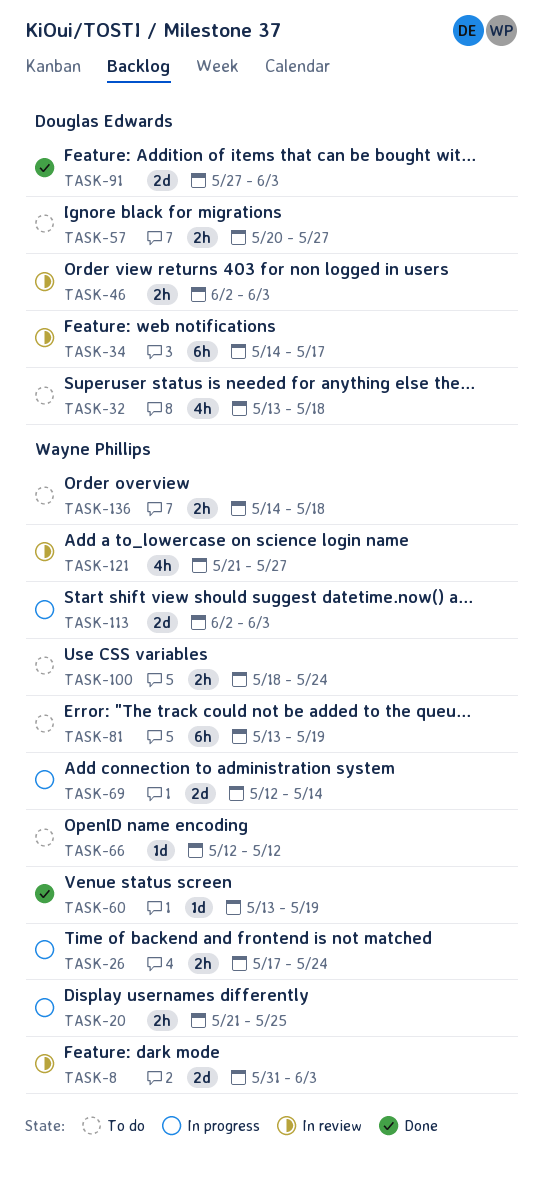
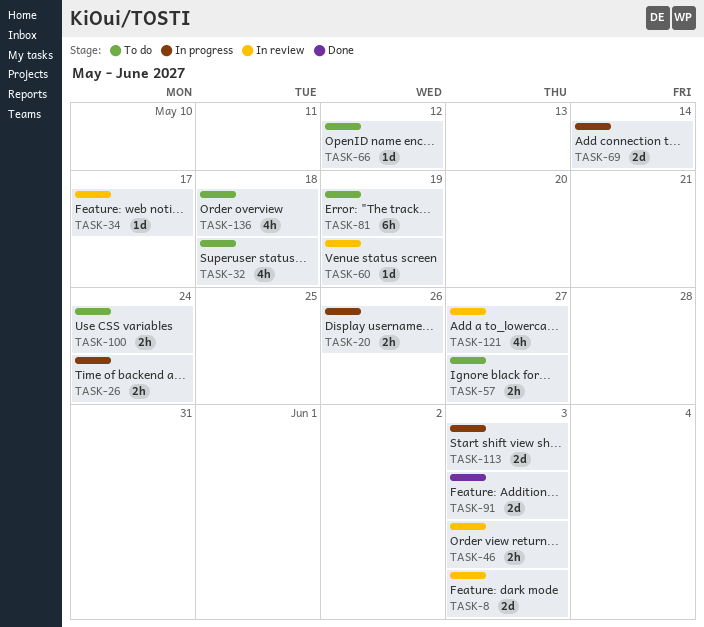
TASK-20, due: May 25 -> May 26
TASK-34, estimate: 6h -> 1d
TASK-60, status: Done -> In review
TASK-136, estimate: 2h -> 4h

